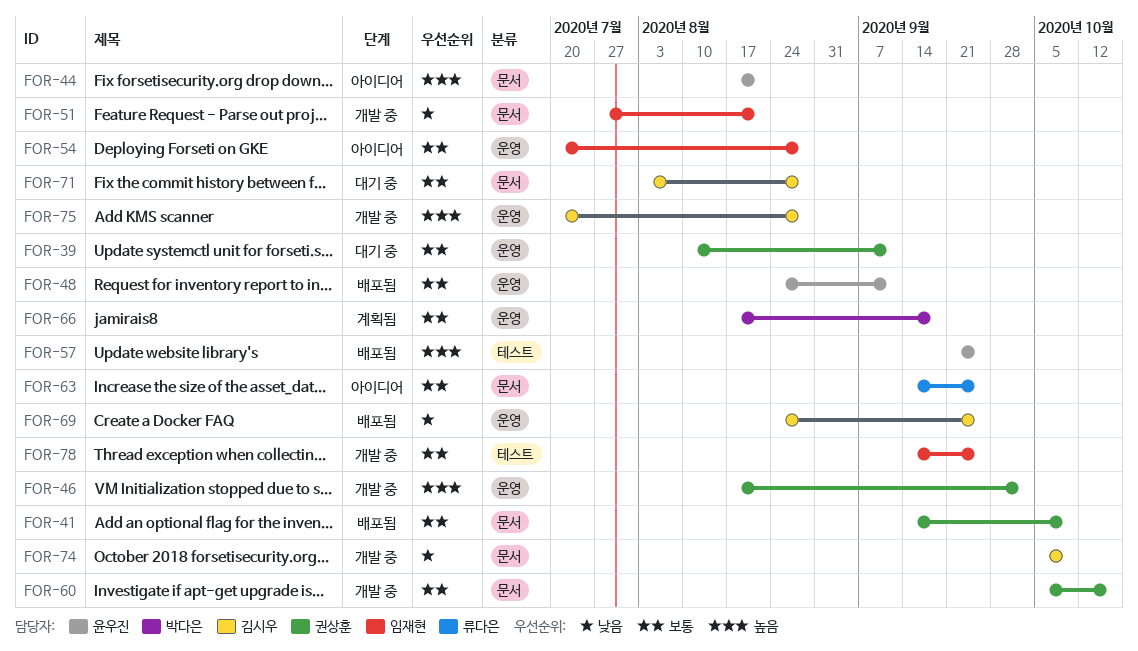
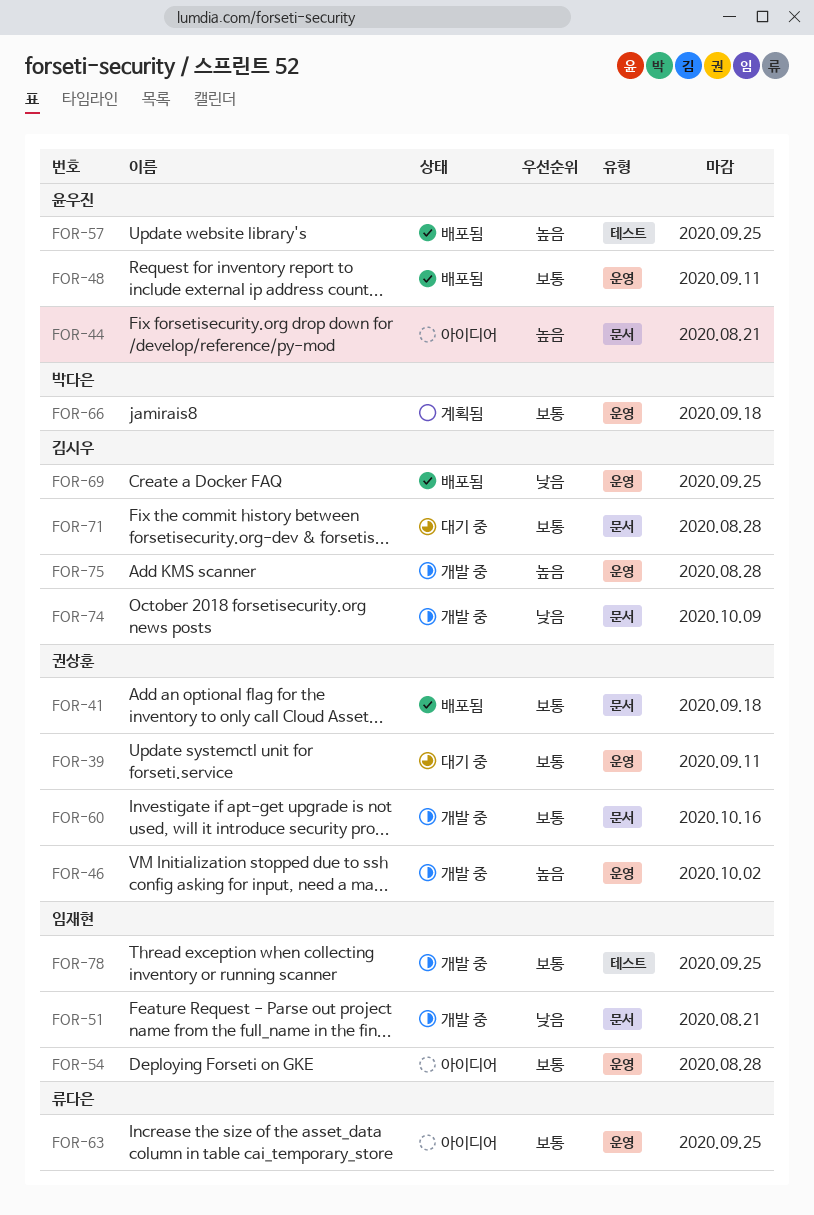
FOR-41, due: Oct 9 -> Sep 18
FOR-63, label: 문서 -> 운영

